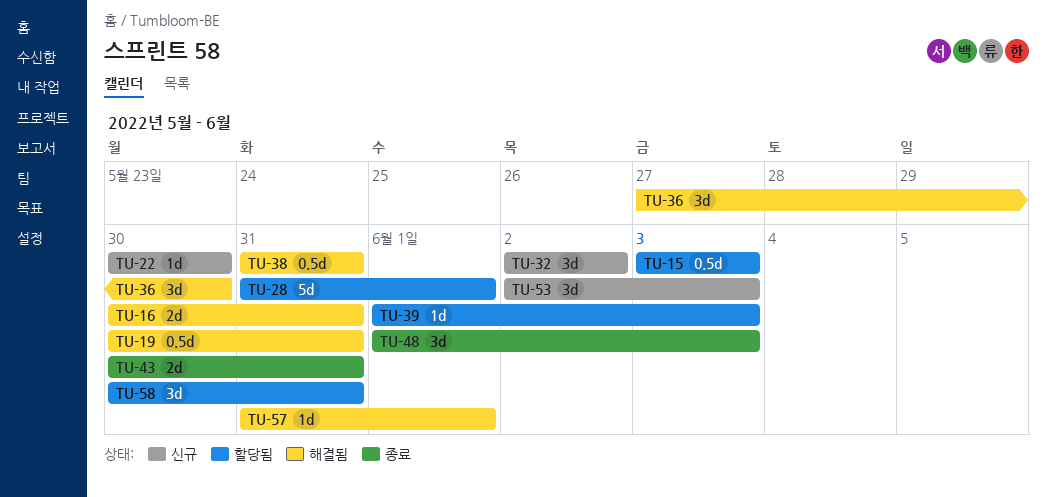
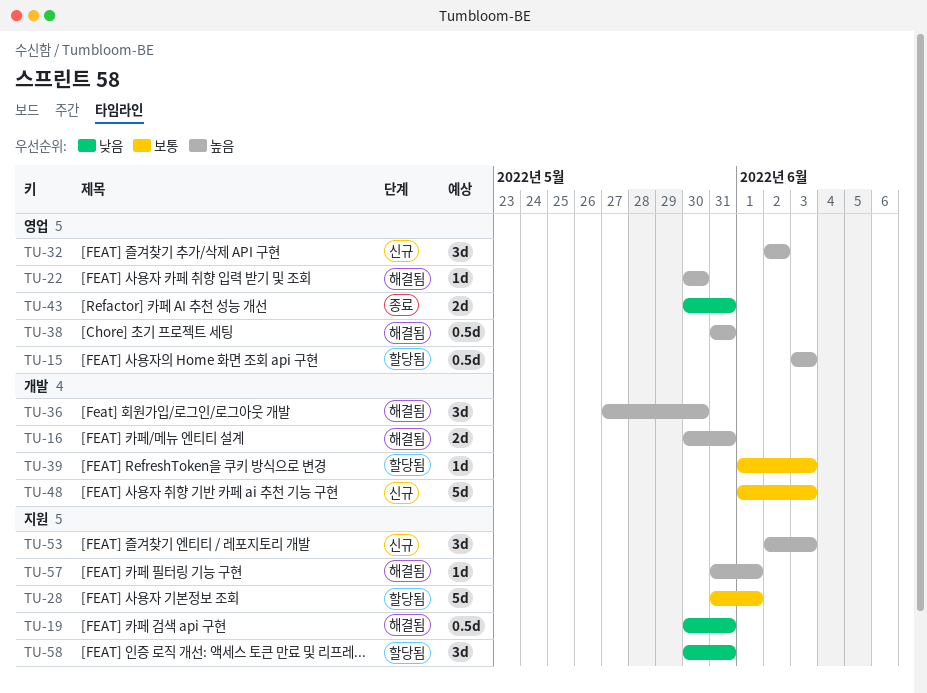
TU-22, status: 신규 -> 해결됨
TU-48, status: 종료 -> 신규
TU-48, estimate: 3d -> 5d

